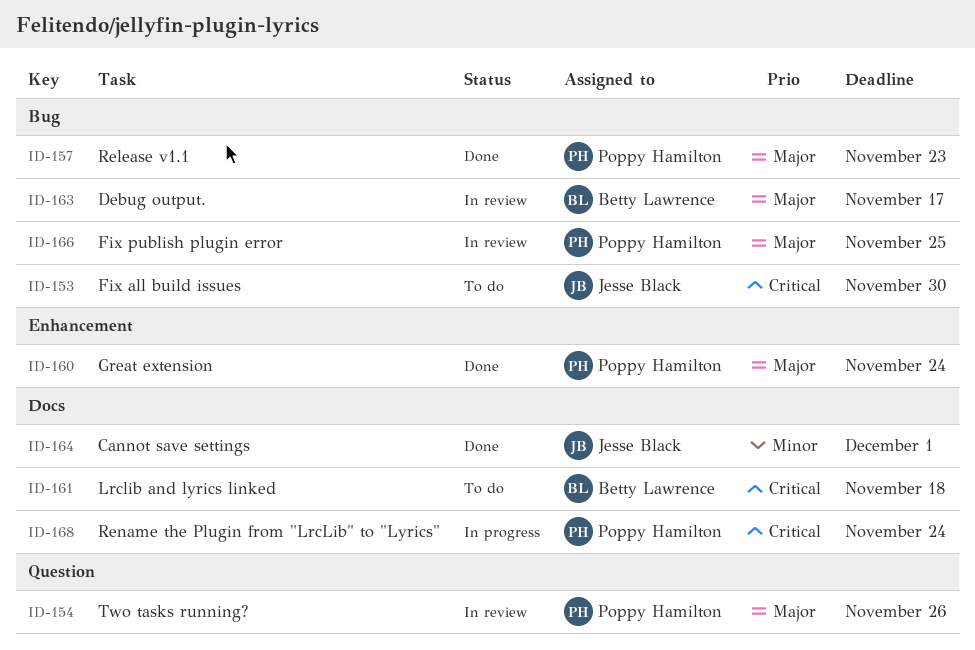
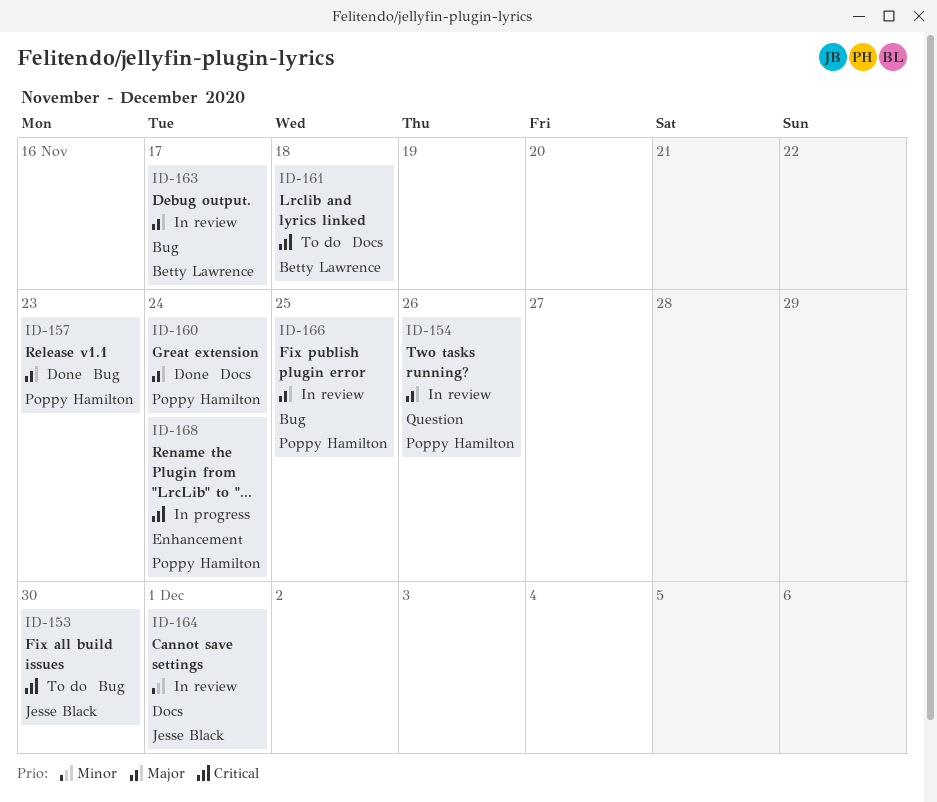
ID-160, label: Enhancement -> Docs
ID-164, status: Done -> In review
ID-168, label: Docs -> Enhancement

